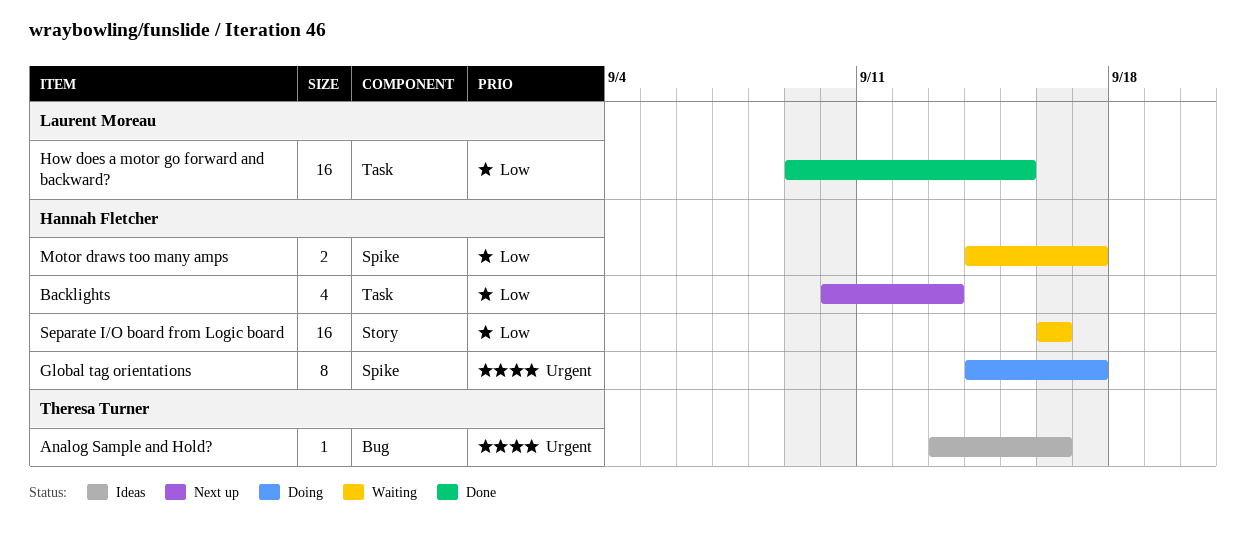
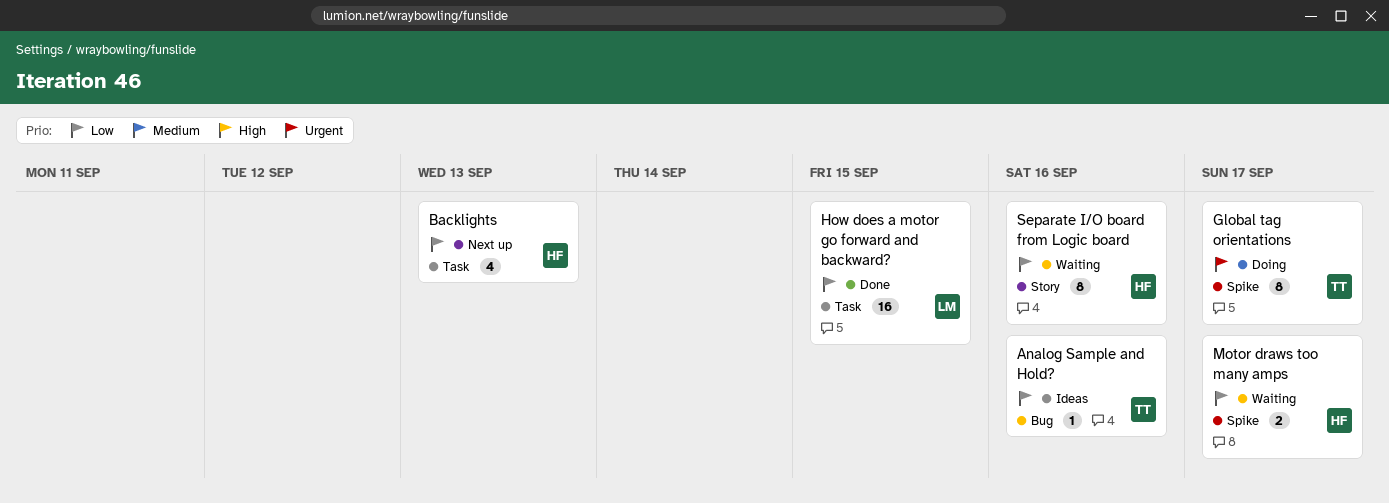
Analog Sample and Hold?, priority: Urgent -> Low
Global tag orientations, owner: Hannah Fletcher -> Theresa Turner
Separate I/O board from Logic board, estimate: 16 -> 8

